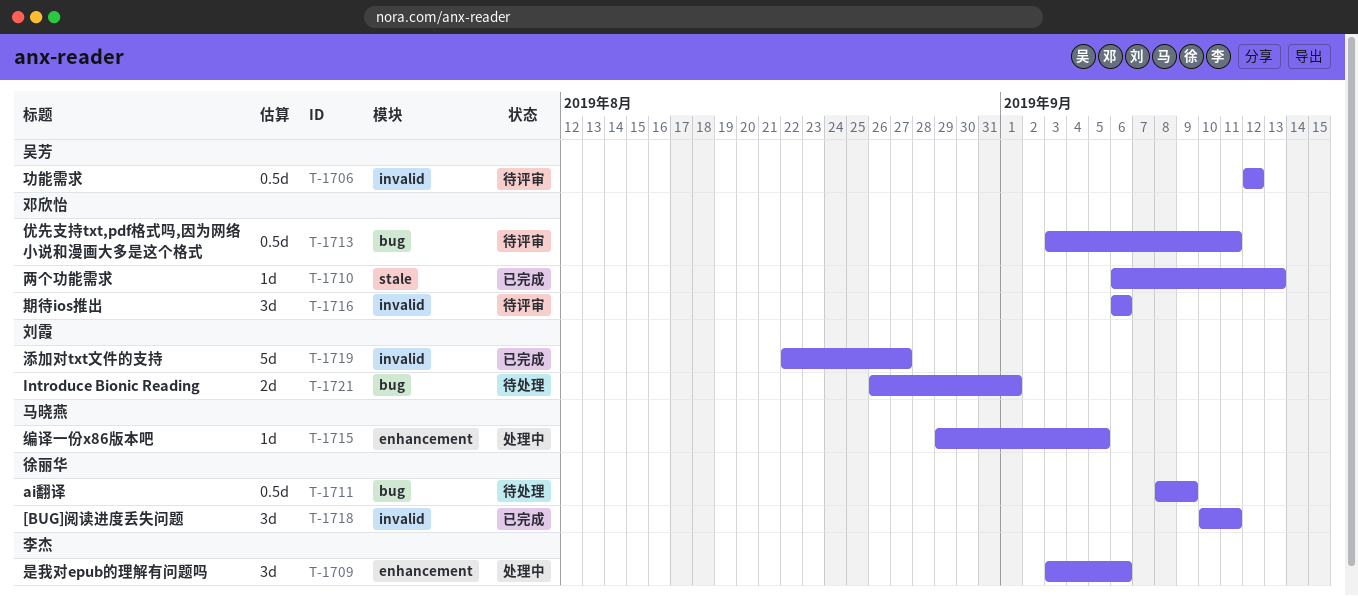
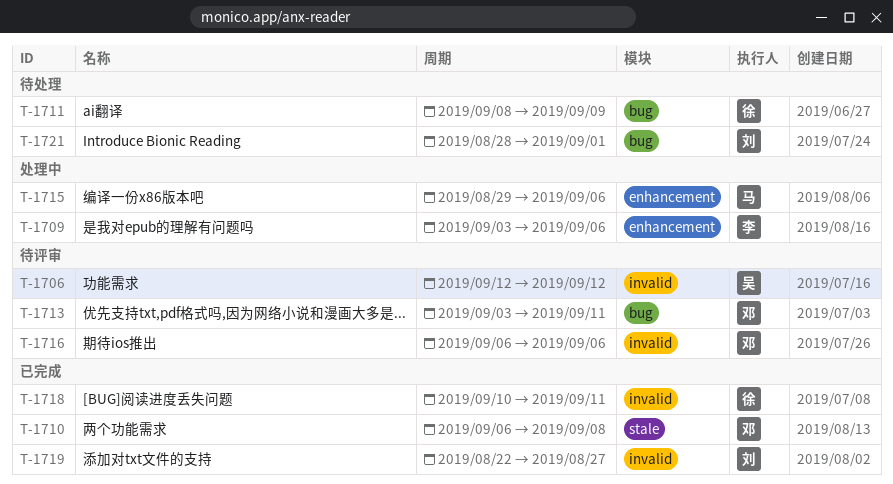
T-1710, due: Sep 13 -> Sep 8
T-1715, due: Sep 5 -> Sep 6
T-1721, start: Aug 26 -> Aug 28

